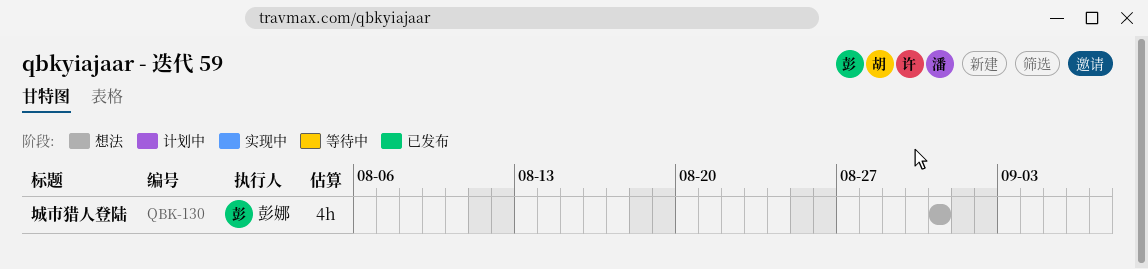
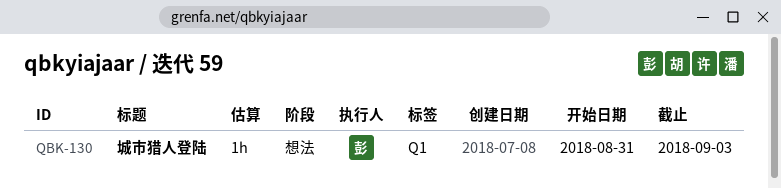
QBK-130, estimate: 4h -> 1h
QBK-130, due: Aug 31 -> Sep 3

